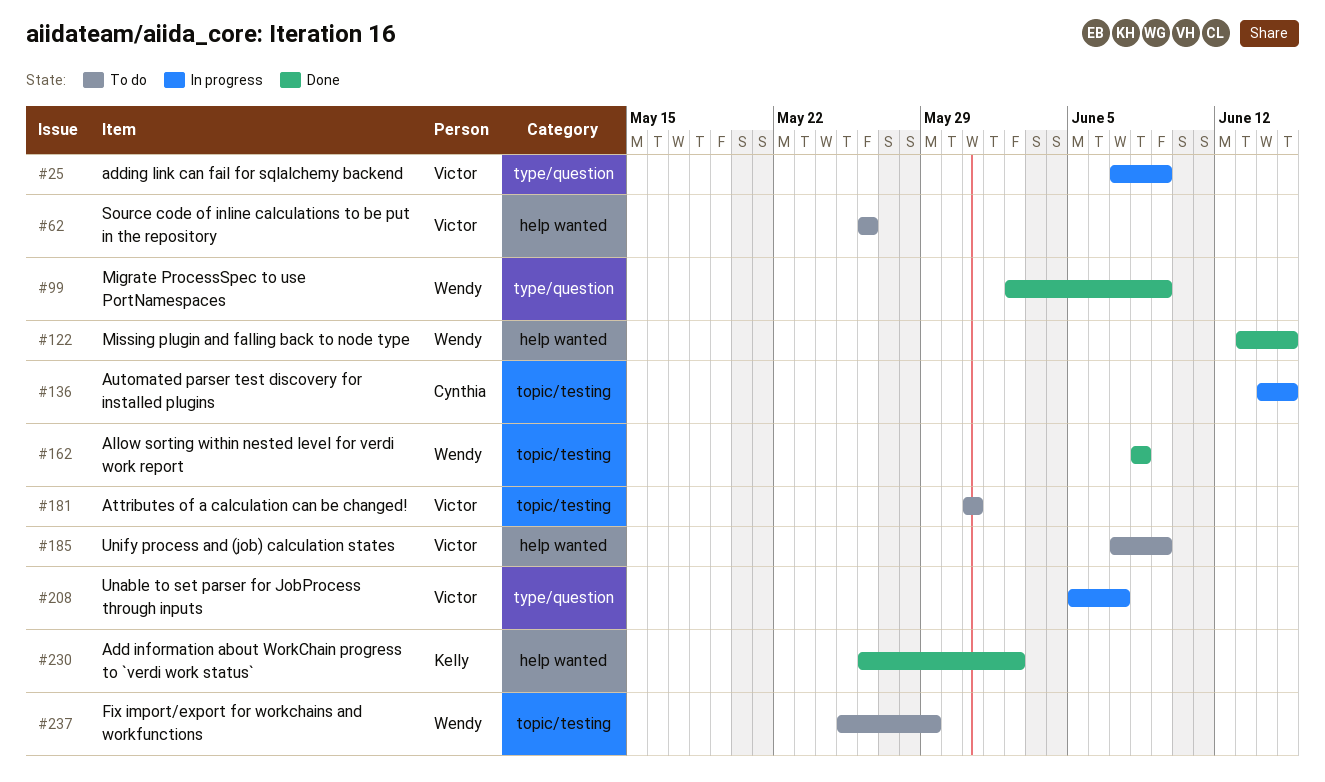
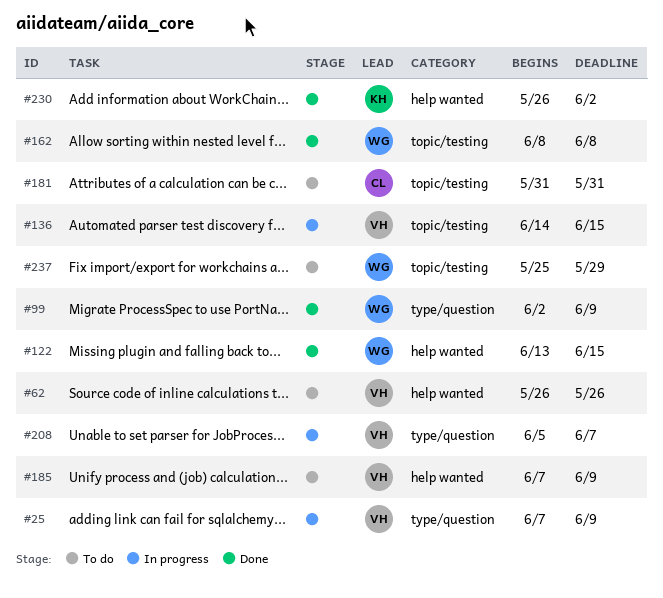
#136, owner: Cynthia -> Victor
#181, owner: Victor -> Cynthia

